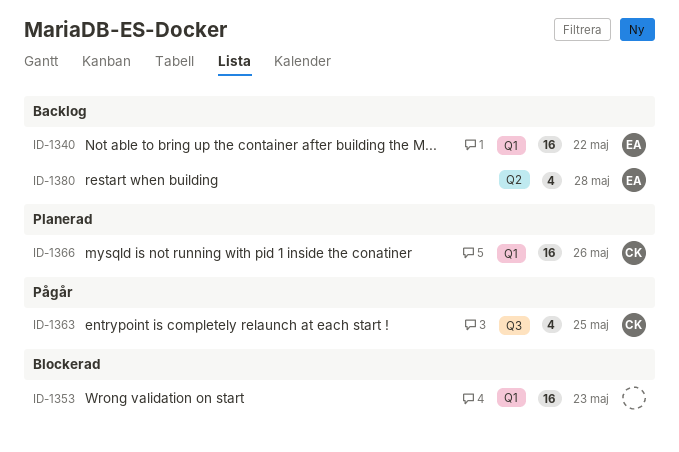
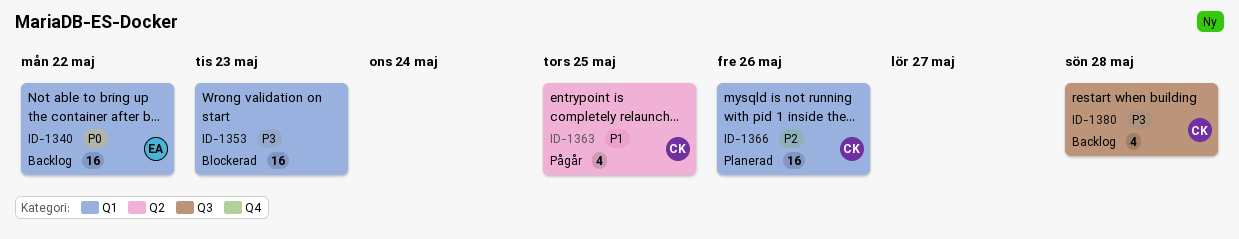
ID-1363, label: Q3 -> Q2
ID-1380, owner: EA -> CK
ID-1380, label: Q2 -> Q3

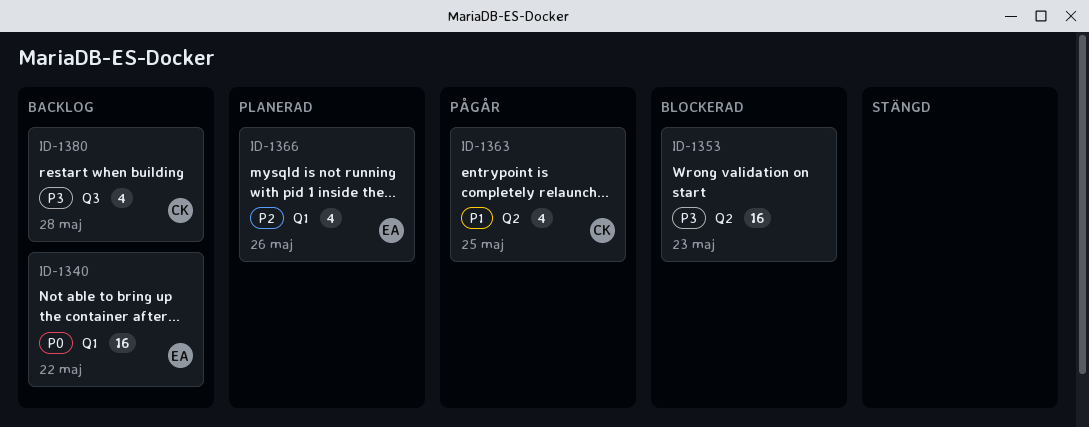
ID-1353, label: Q1 -> Q2
ID-1366, owner: CK -> EA
ID-1366, estimate: 16 -> 4

